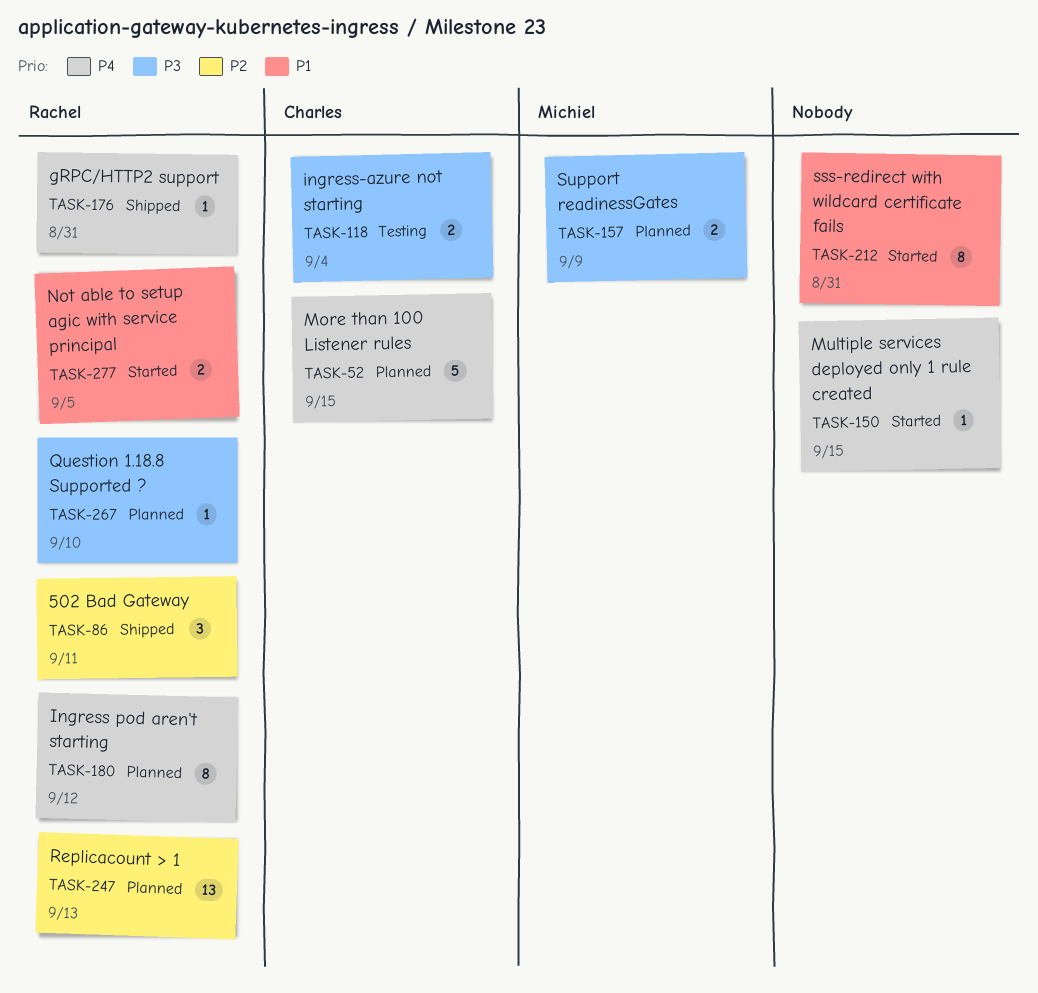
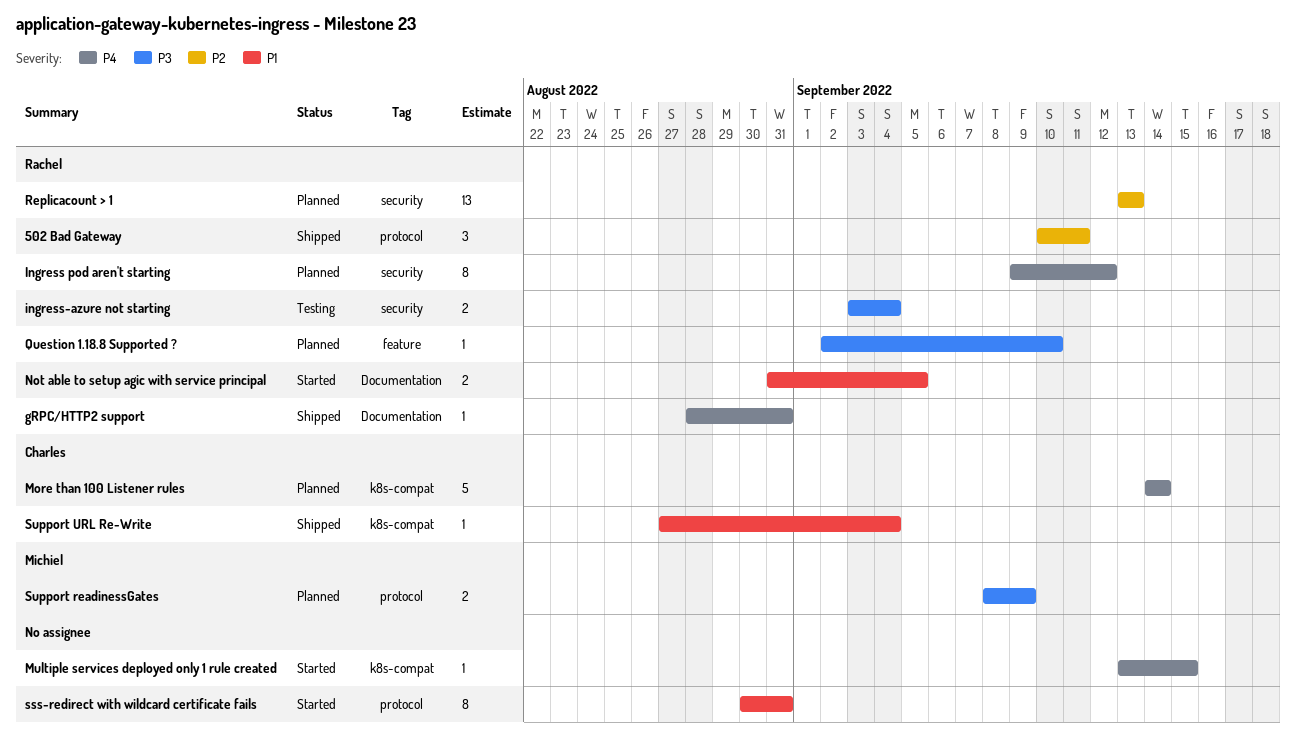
ingress-azure not starting, owner: Charles -> Rachel
More than 100 Listener rules, due: Sep 15 -> Sep 14
Support URL Re-Write: none -> present

